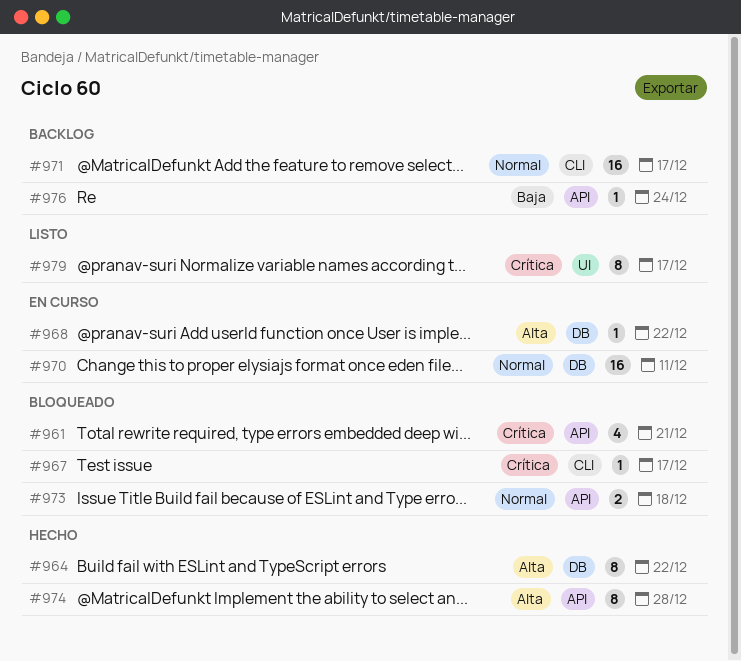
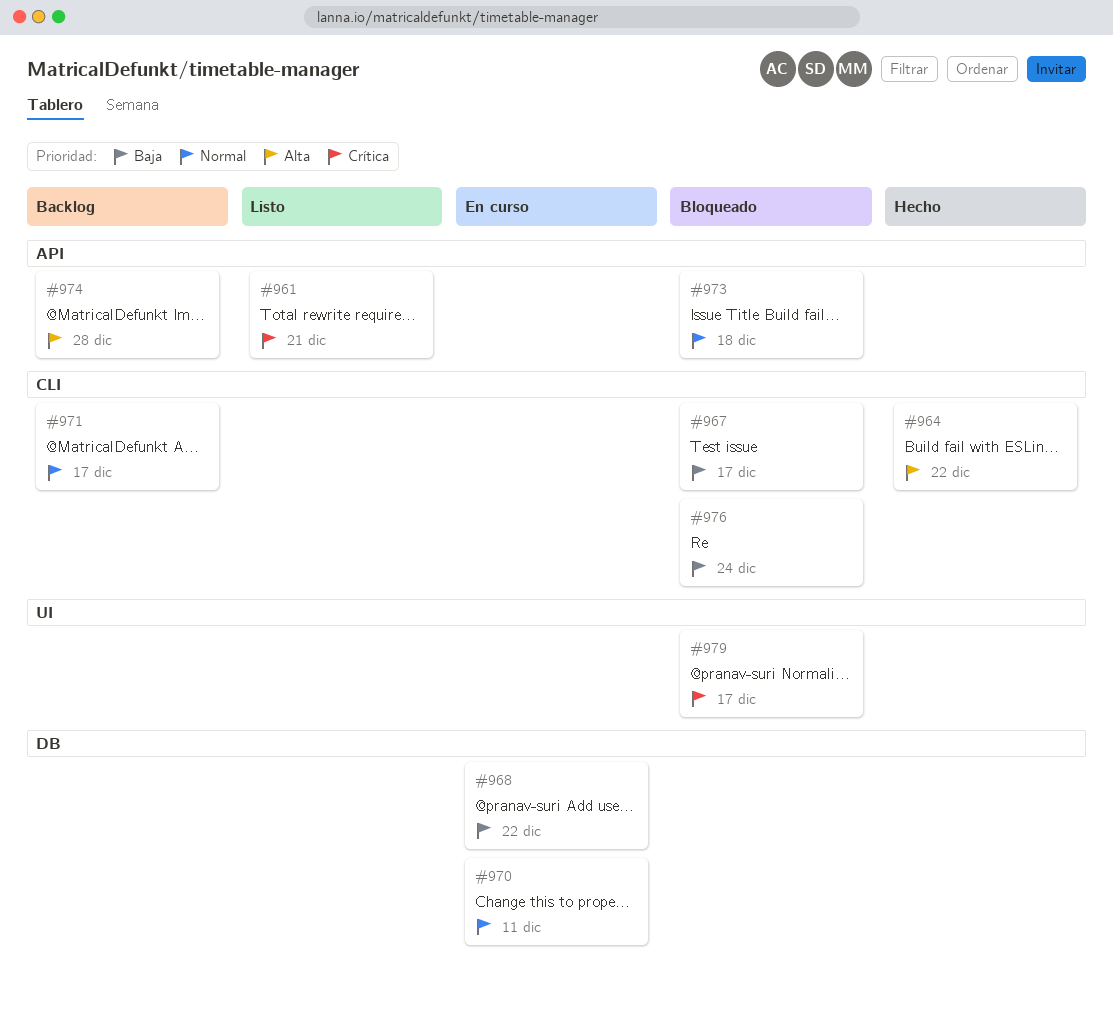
#961, status: Bloqueado -> Listo
#964, label: DB -> CLI
#967, priority: Crítica -> Baja
#968, priority: Alta -> Baja
#974, status: Hecho -> Backlog
#976, status: Backlog -> Bloqueado
#976, label: API -> CLI
#979, status: Listo -> Bloqueado

